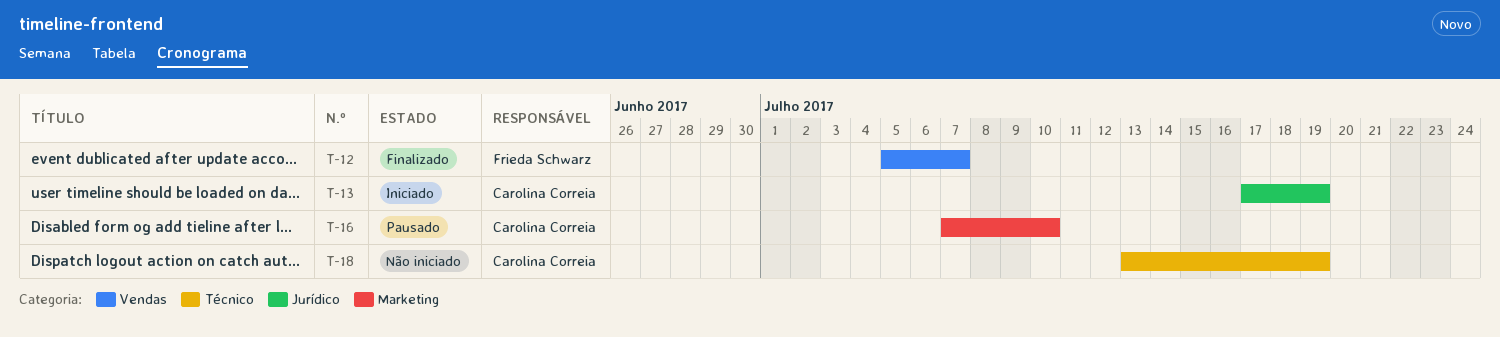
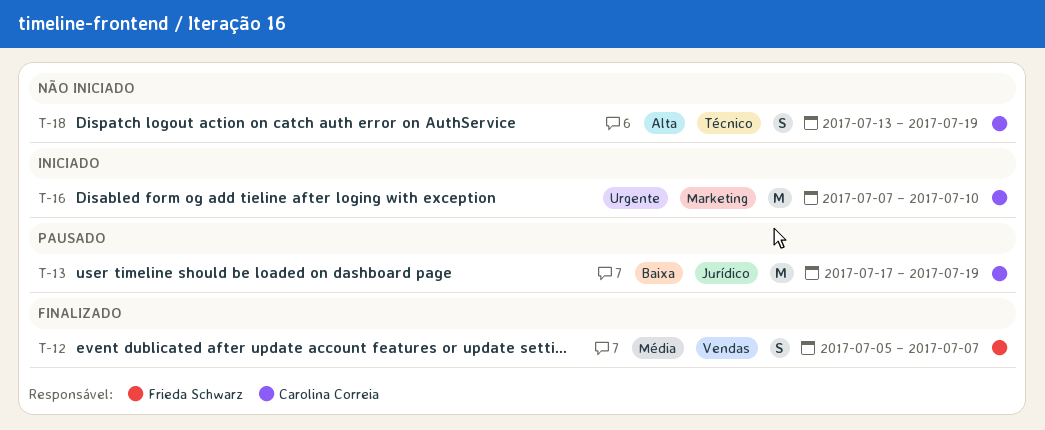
T-13, status: Iniciado -> Pausado
T-16, status: Pausado -> Iniciado

